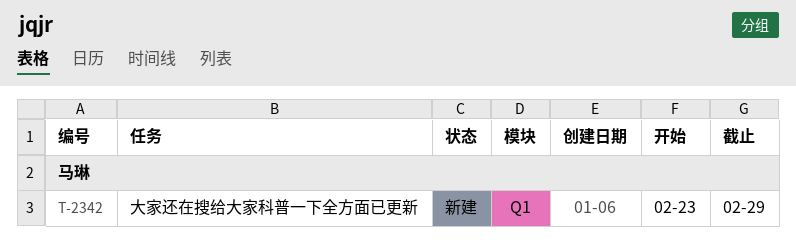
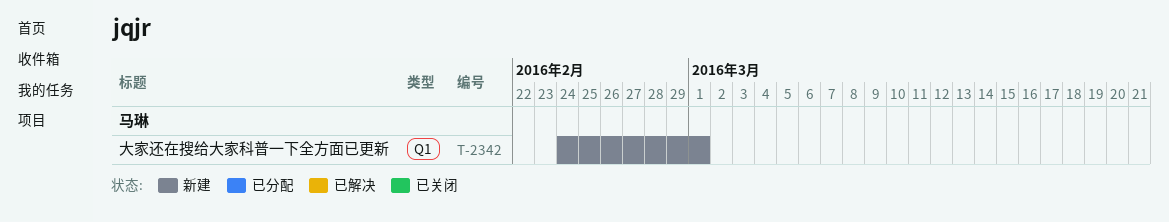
T-2342, start: Feb 23 -> Feb 24
T-2342, due: Feb 29 -> Mar 1

